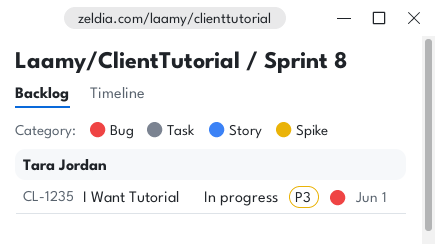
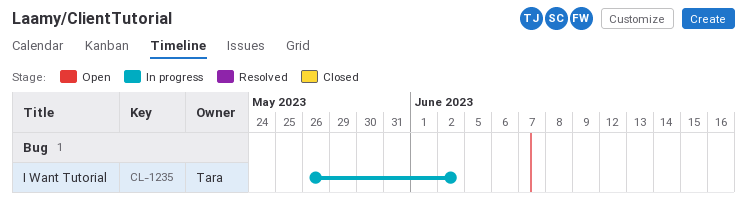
CL-1235, due: Jun 1 -> Jun 2

